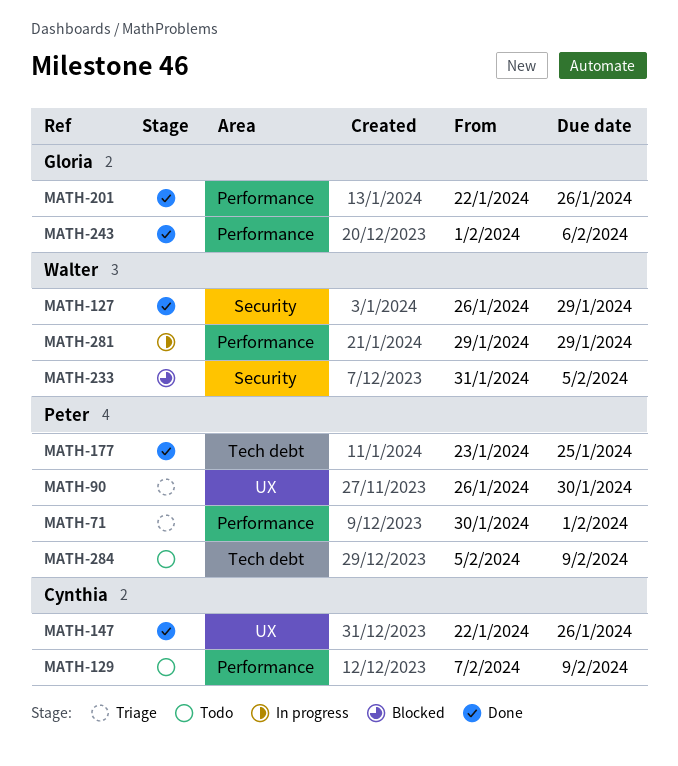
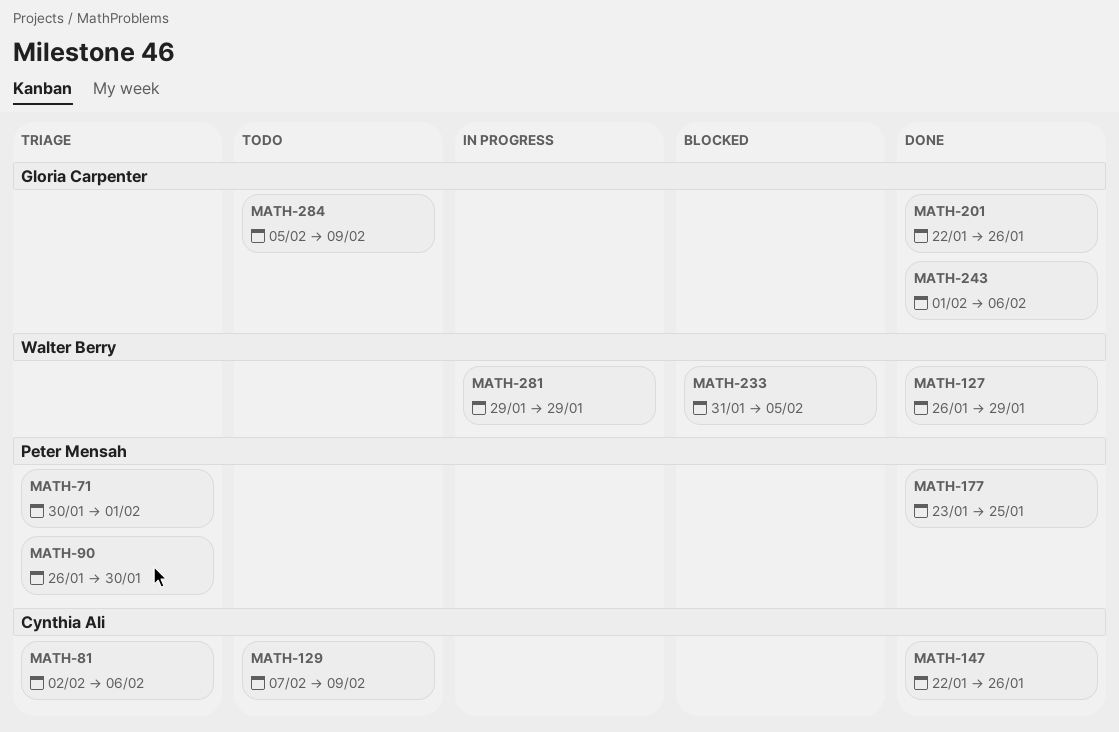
MATH-81: none -> present
MATH-284, owner: Peter Mensah -> Gloria Carpenter

